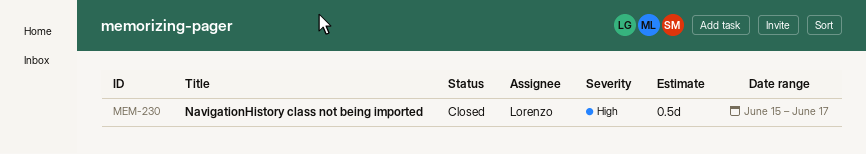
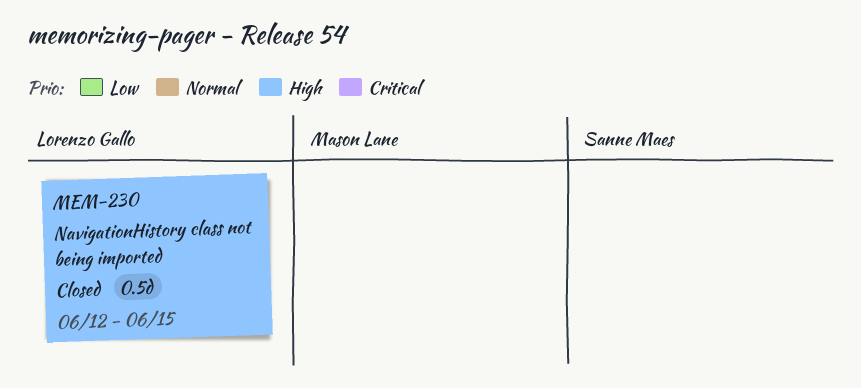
MEM-230, start: Jun 15 -> Jun 12
MEM-230, due: Jun 17 -> Jun 15

